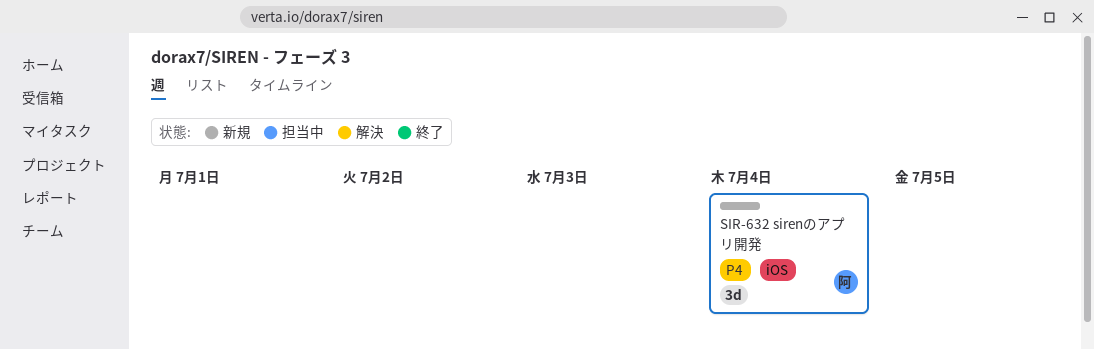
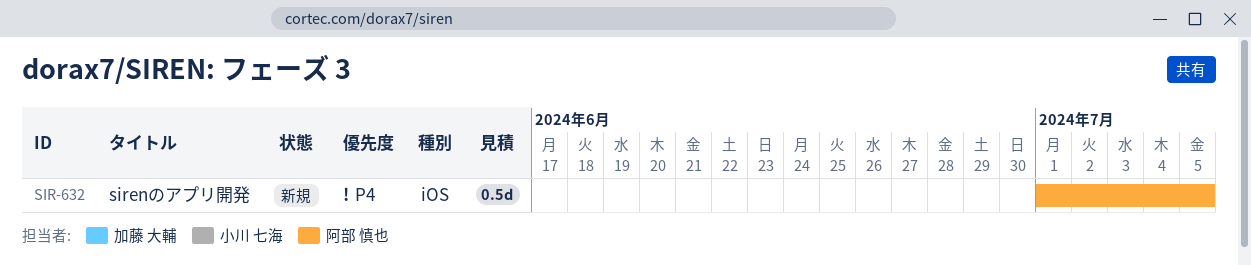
SIR-632, estimate: 3d -> 0.5d
SIR-632, due: Jul 4 -> Jul 5

